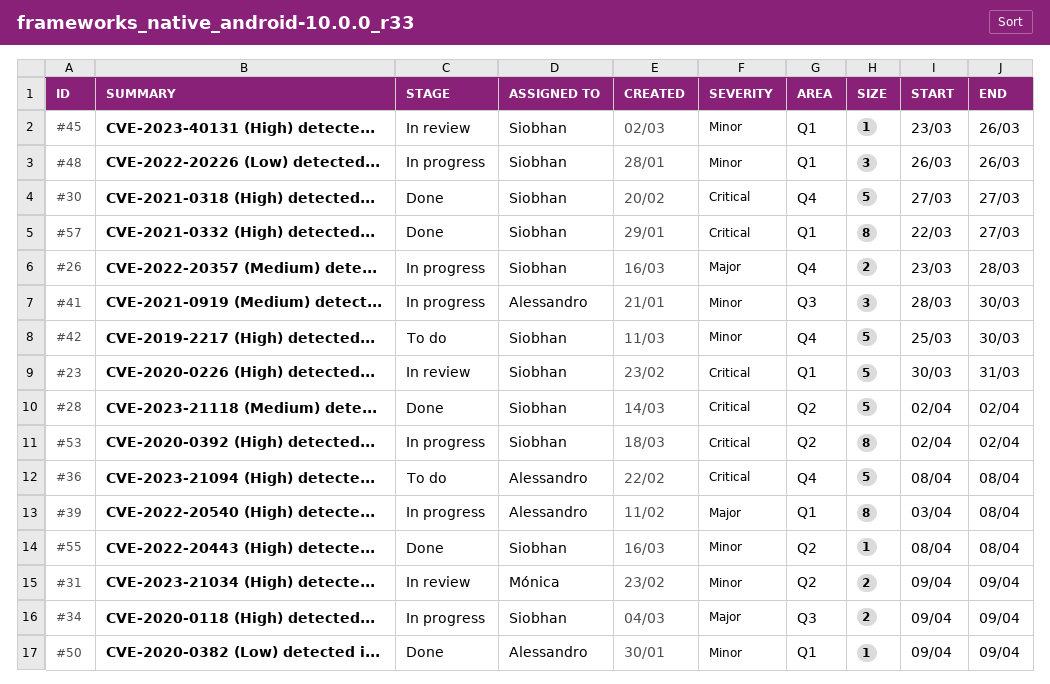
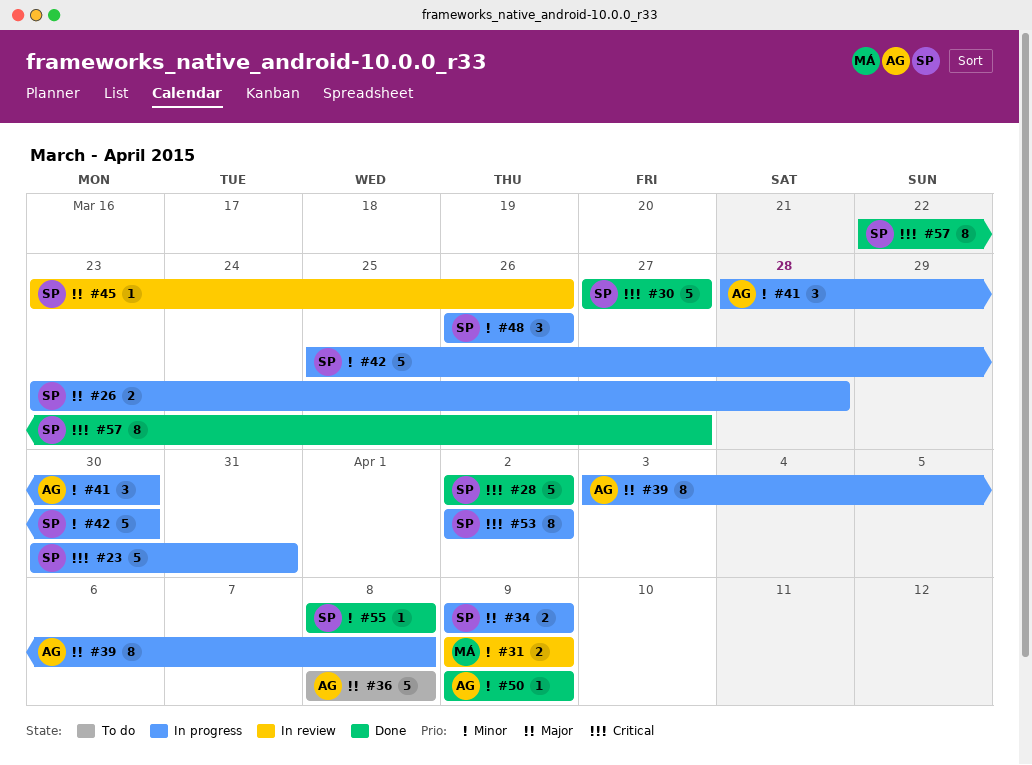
#23, status: In review -> In progress
#36, priority: Critical -> Major
#42, status: To do -> In progress
#45, priority: Minor -> Major

